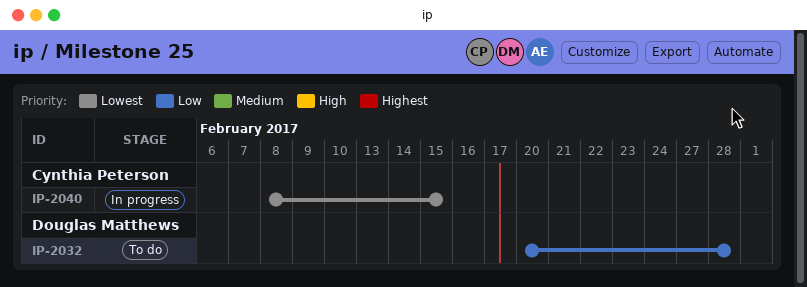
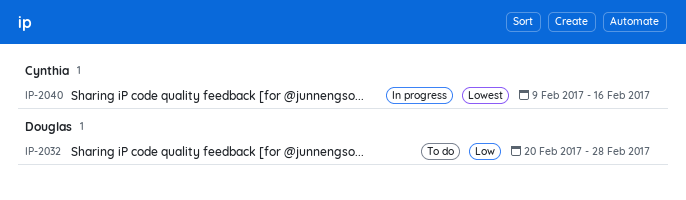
IP-2040, start: Feb 8 -> Feb 9
IP-2040, due: Feb 15 -> Feb 16

